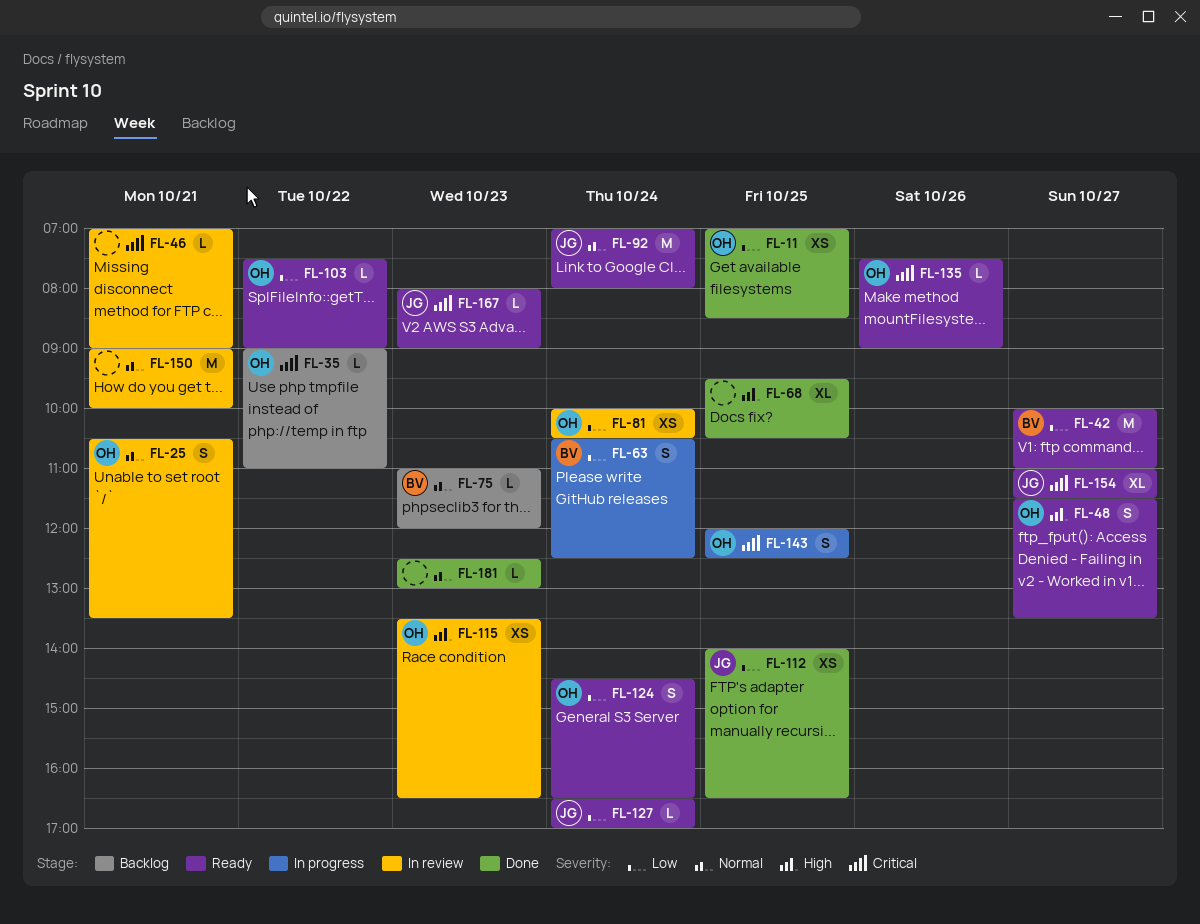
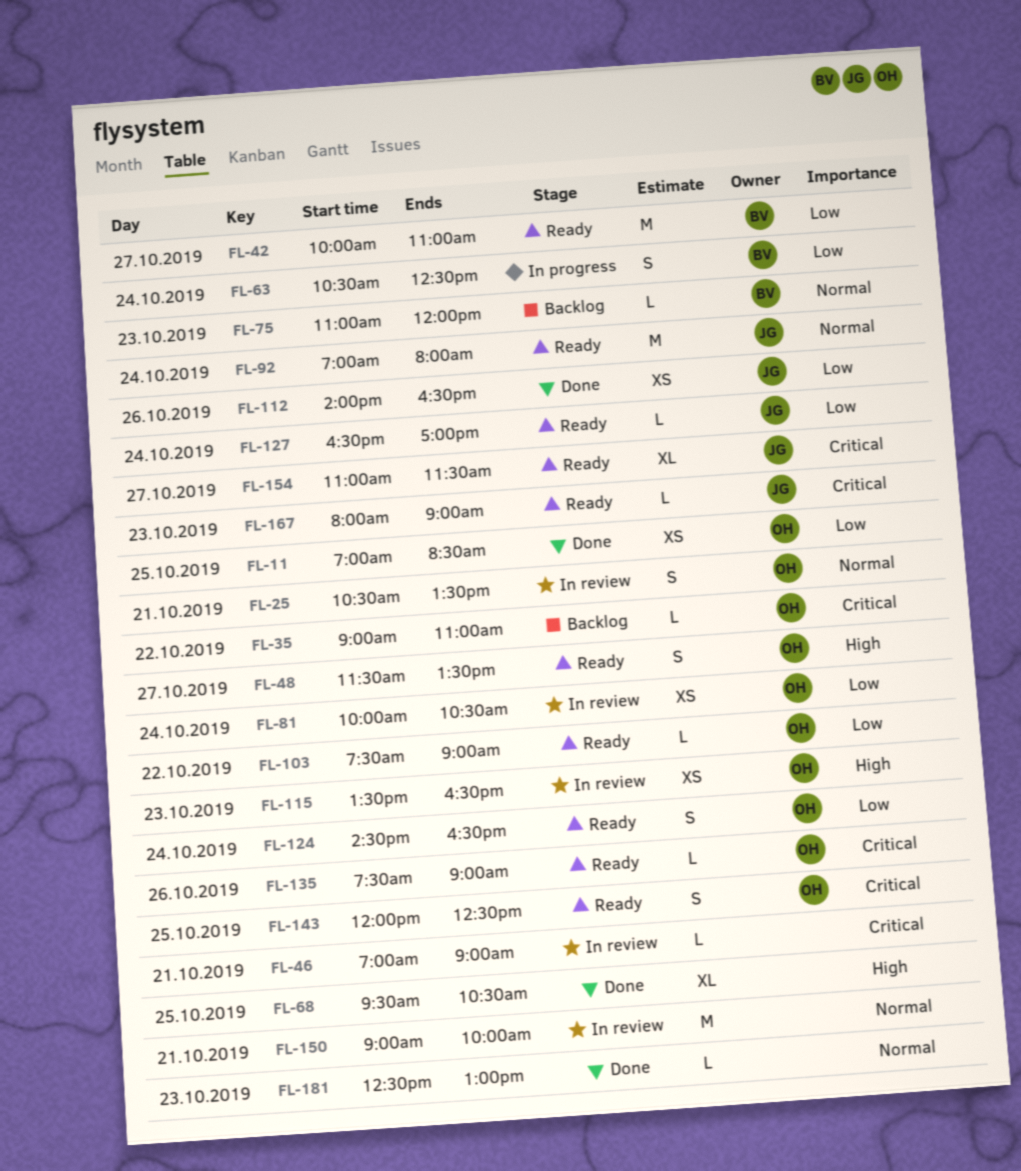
FL-112, day: Oct 25 -> Oct 26
FL-143, status: In progress -> Ready

